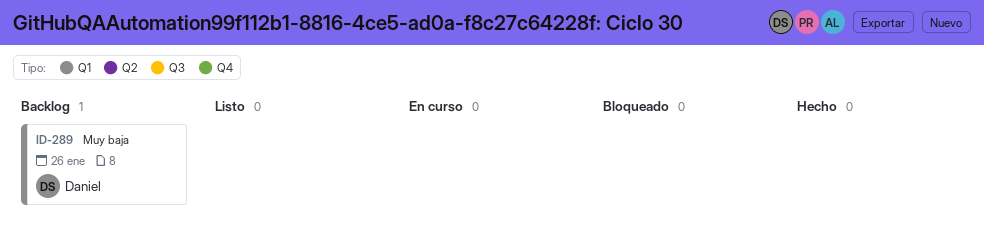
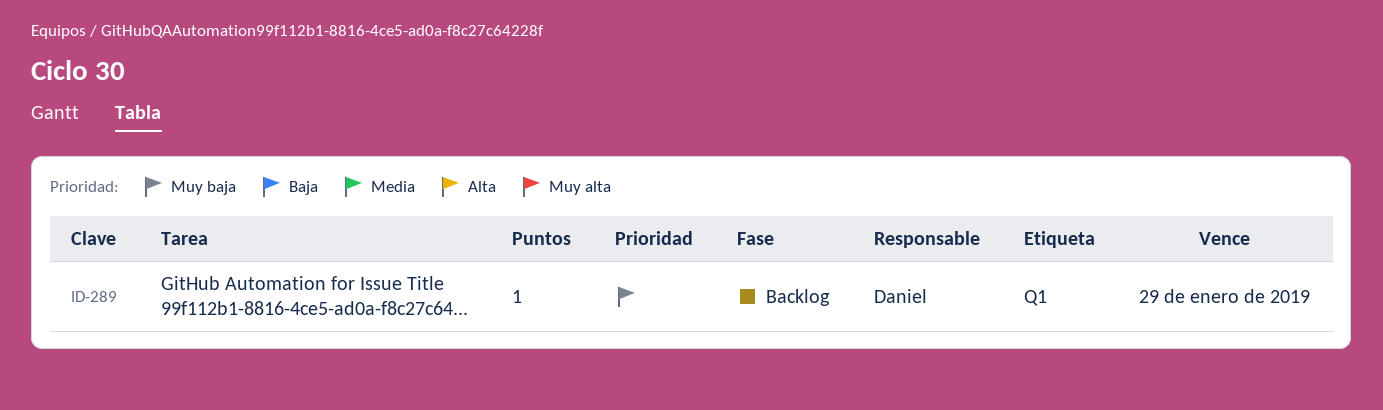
ID-289, due: Jan 26 -> Jan 29

